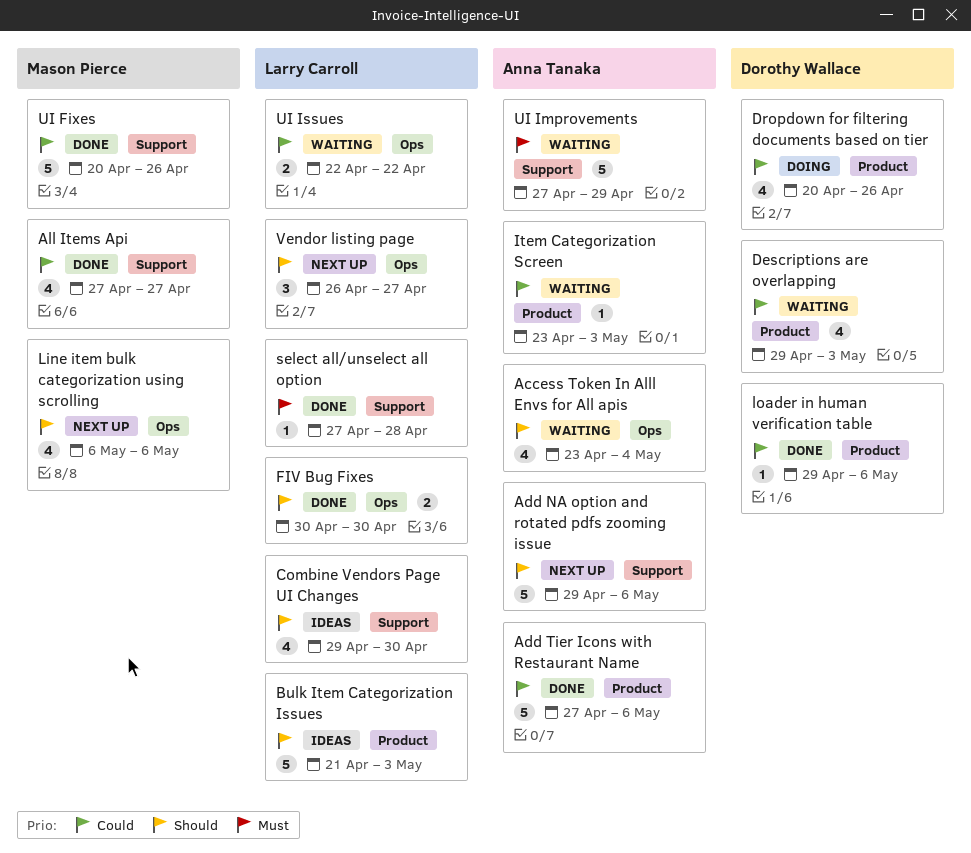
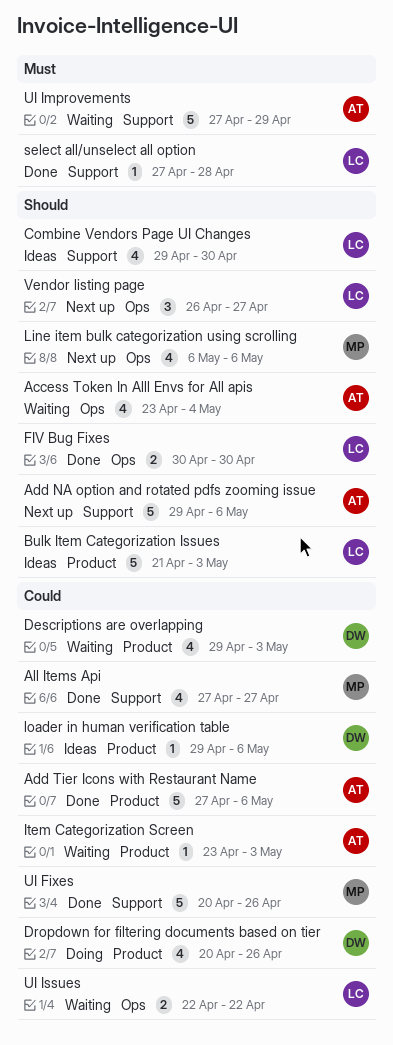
loader in human verification table, status: Done -> Ideas

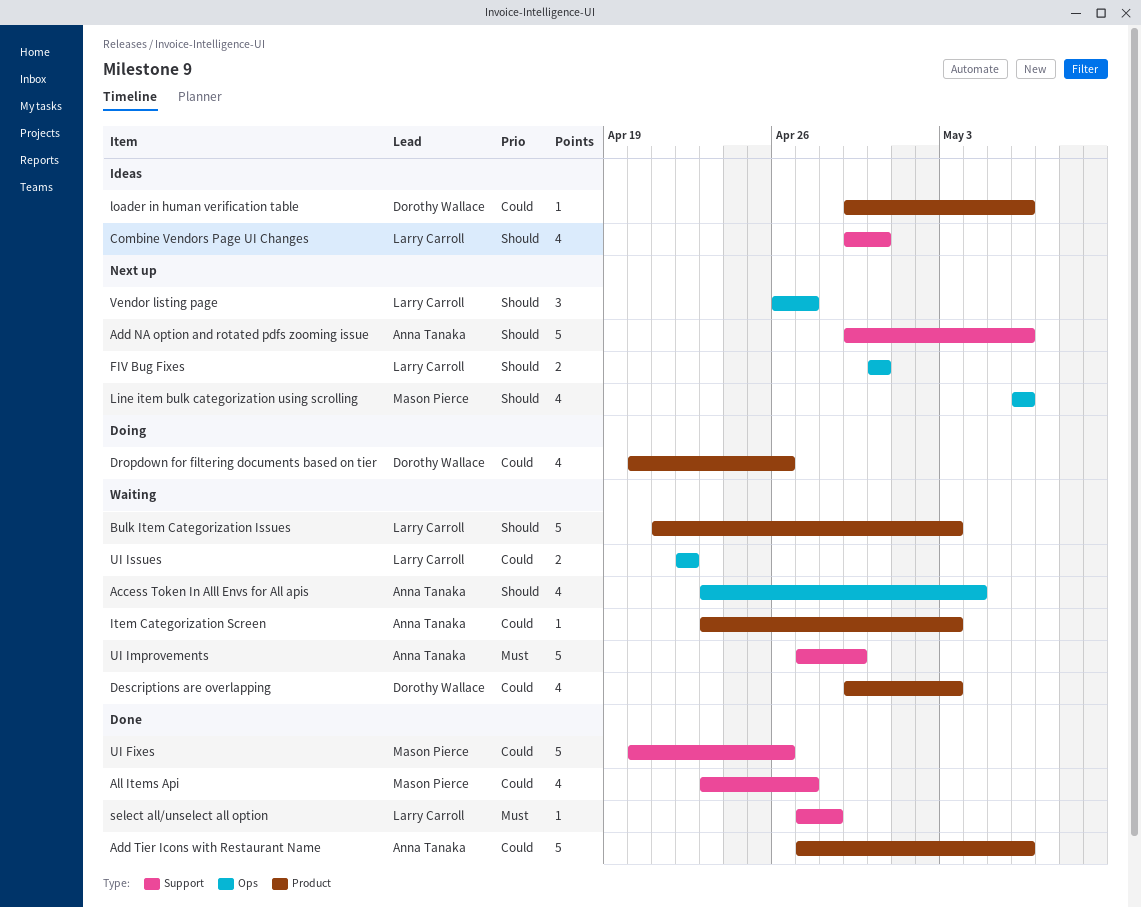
All Items Api, start: Apr 27 -> Apr 23
Bulk Item Categorization Issues, status: Ideas -> Waiting
FIV Bug Fixes, status: Done -> Next up

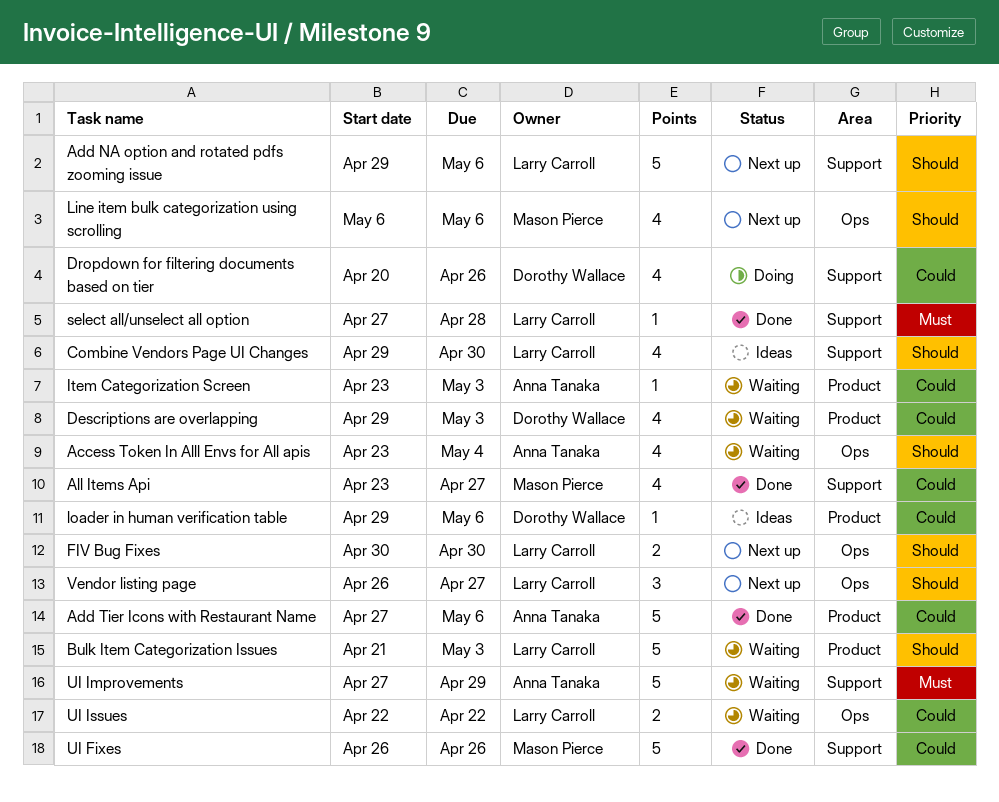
Add NA option and rotated pdfs zooming issue, owner: Anna Tanaka -> Larry Carroll
Dropdown for filtering documents based on tier, label: Product -> Support
UI Fixes, start: Apr 20 -> Apr 26

